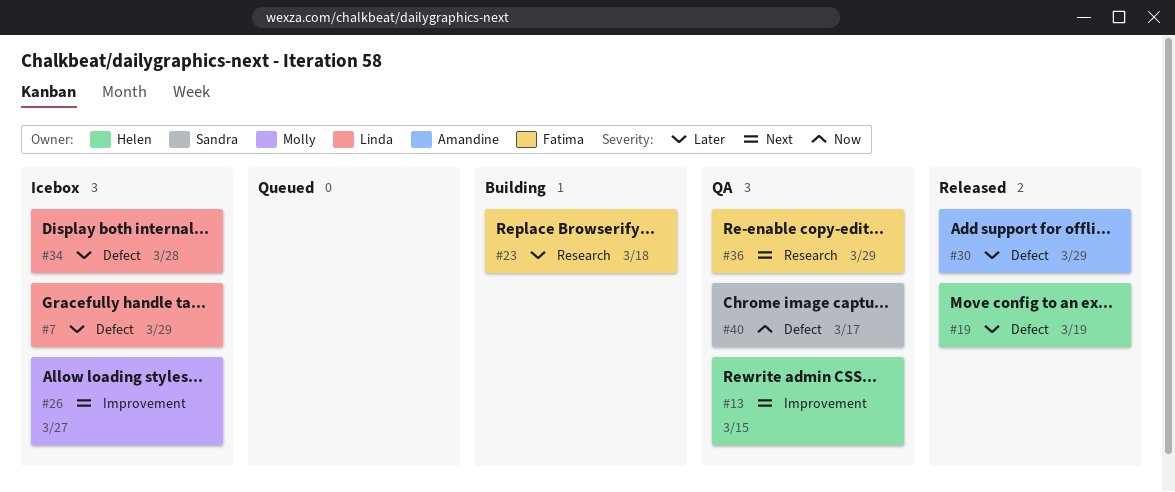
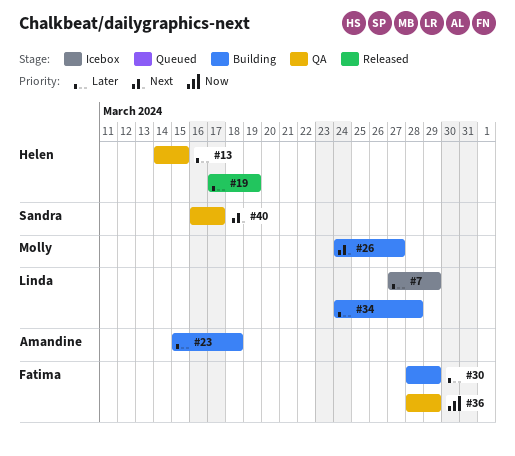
#13, priority: Next -> Later
#23, owner: Fatima -> Amandine
#26, status: Icebox -> Building
#30, status: Released -> Building
#30, owner: Amandine -> Fatima
#34, status: Icebox -> Building
#36, priority: Next -> Now
#40, priority: Now -> Next

